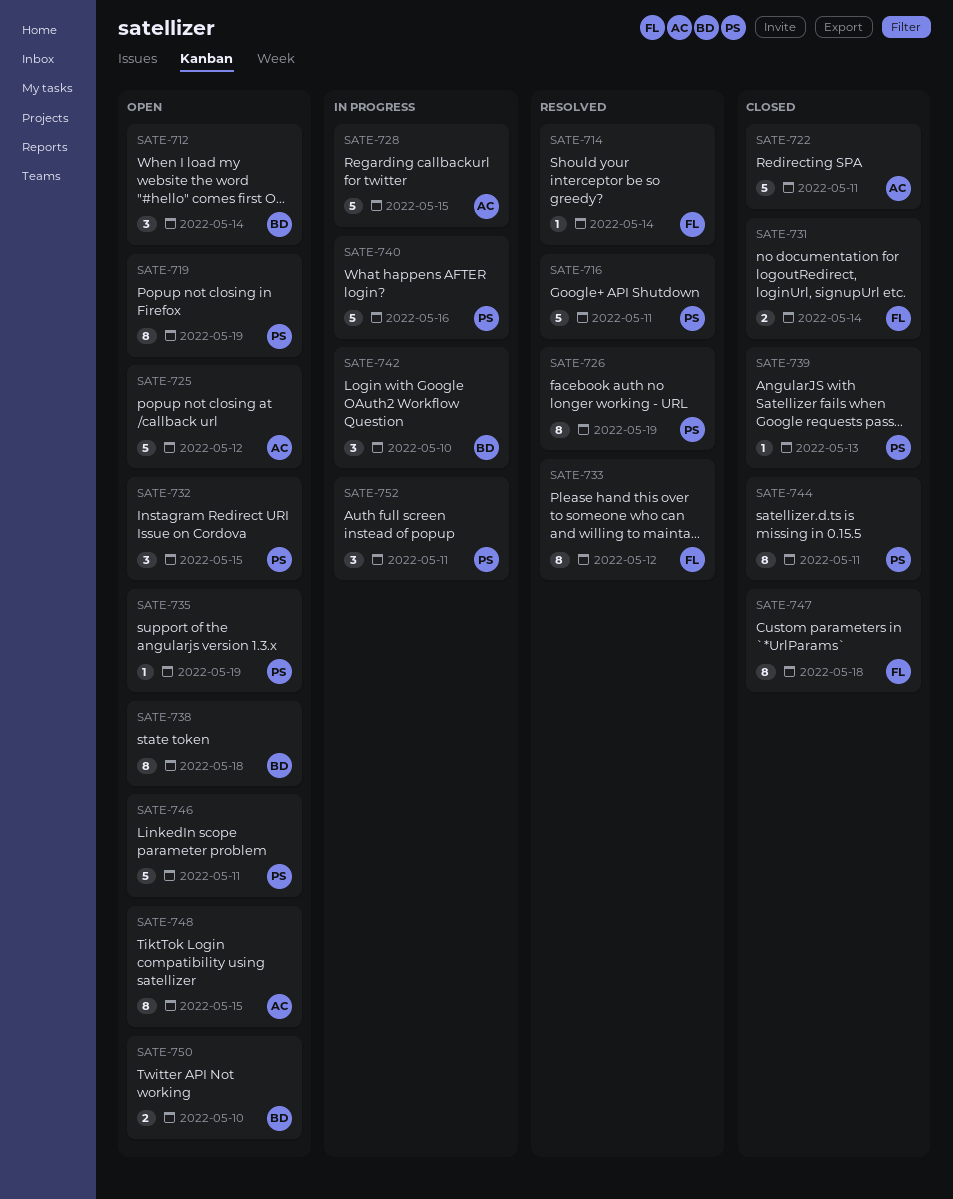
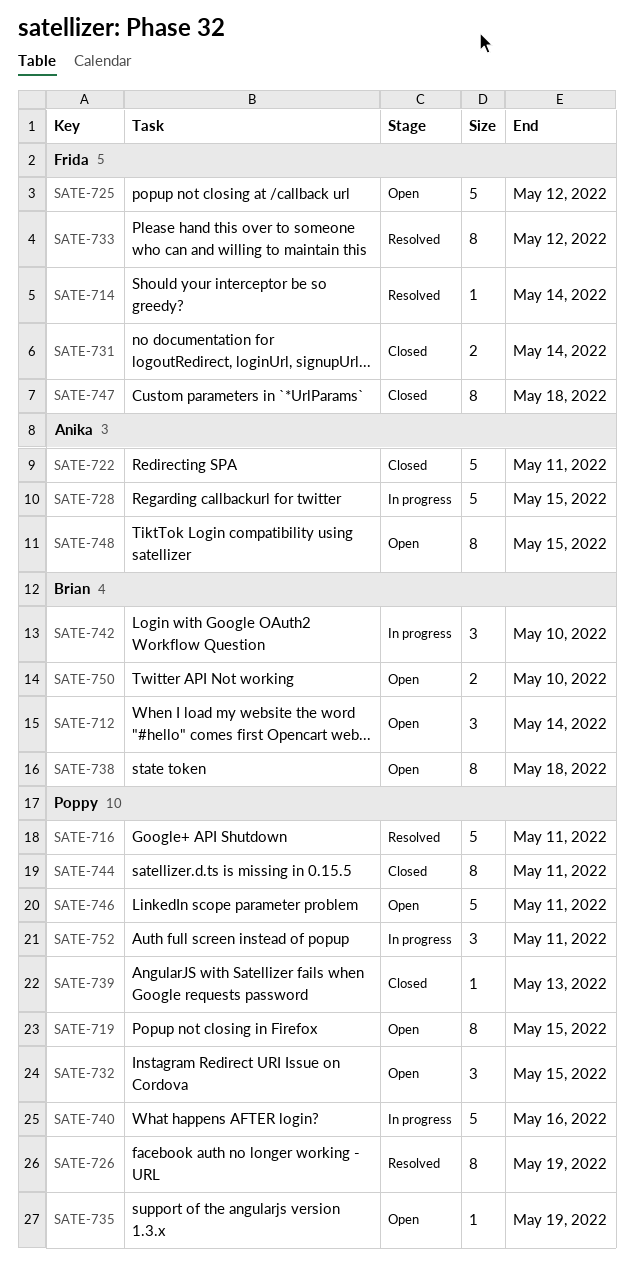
SATE-719, due: May 19 -> May 15
SATE-725, owner: Anika -> Frida

